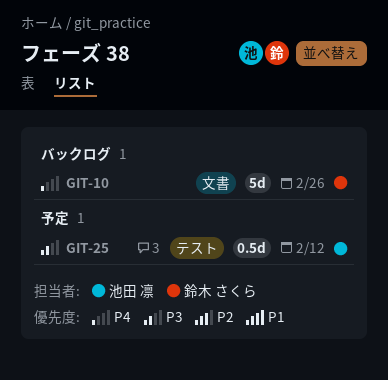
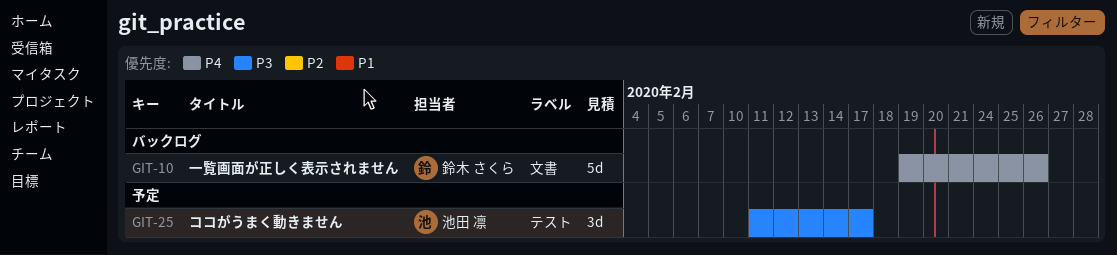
GIT-25, estimate: 0.5d -> 3d
GIT-25, due: Feb 12 -> Feb 17

